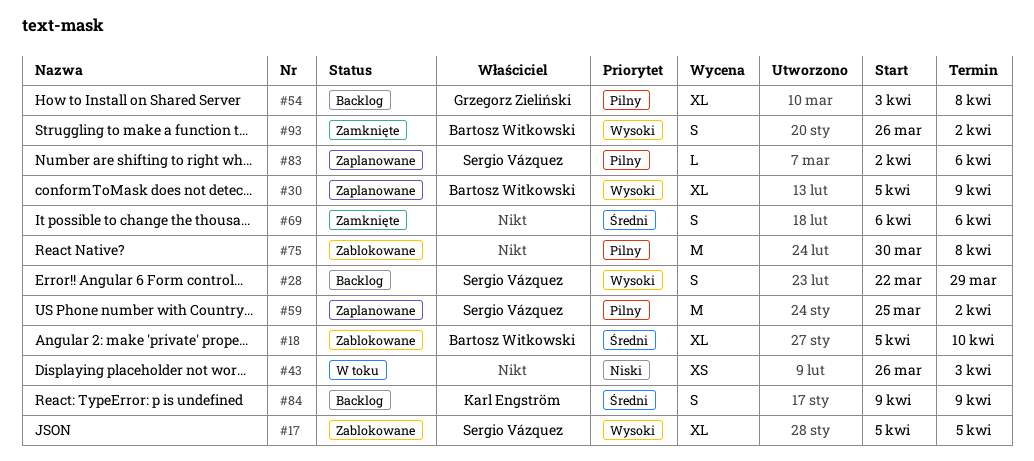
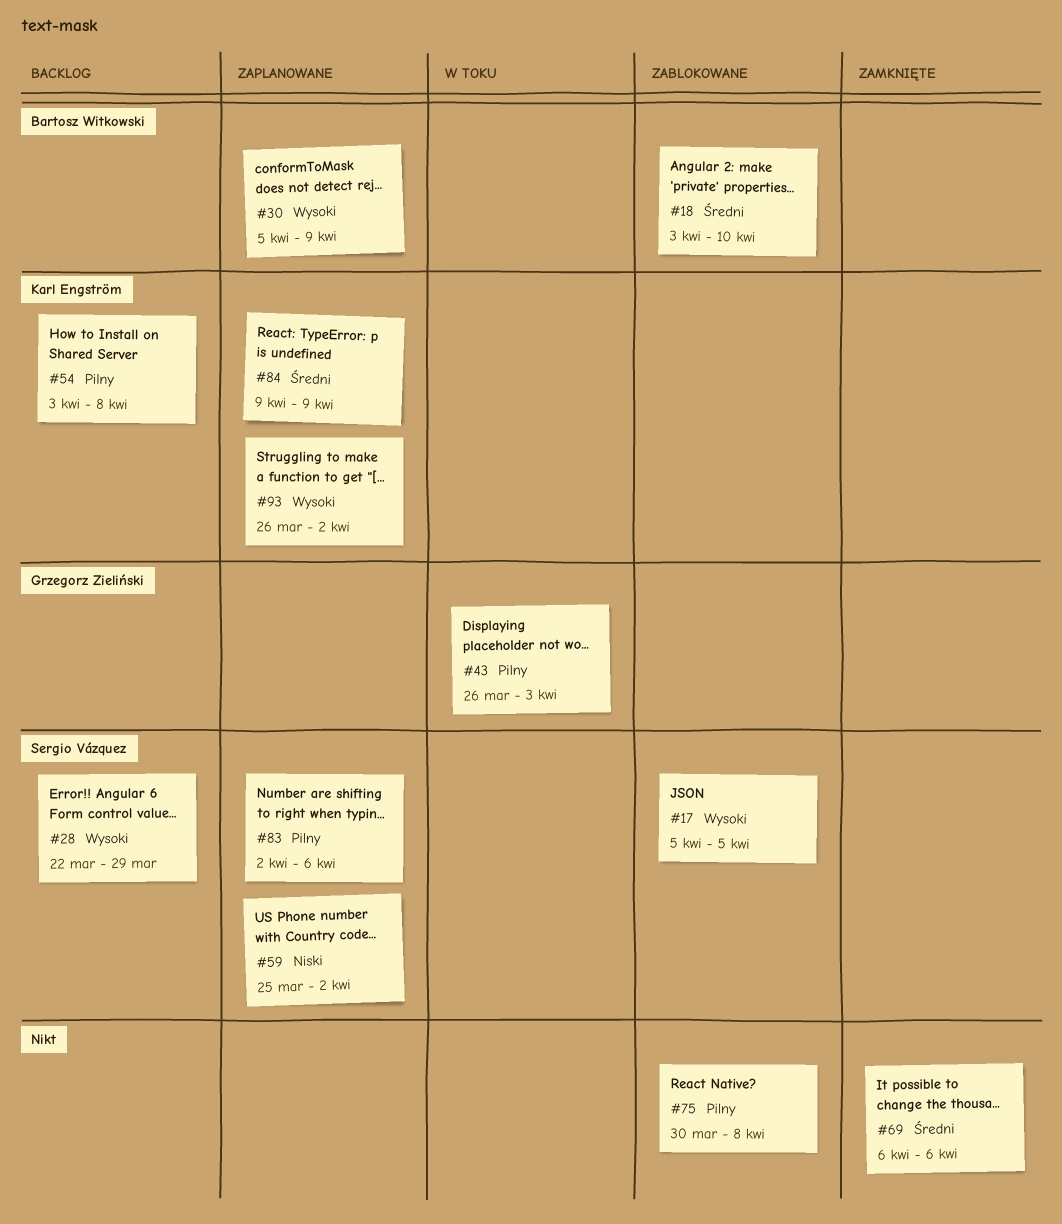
#18, start: Apr 5 -> Apr 3
#43, owner: none -> Grzegorz Zieliński
#43, priority: Niski -> Pilny
#54, owner: Grzegorz Zieliński -> Karl Engström
#59, priority: Pilny -> Niski
#84, status: Backlog -> Zaplanowane
#93, status: Zamknięte -> Zaplanowane
#93, owner: Bartosz Witkowski -> Karl Engström

